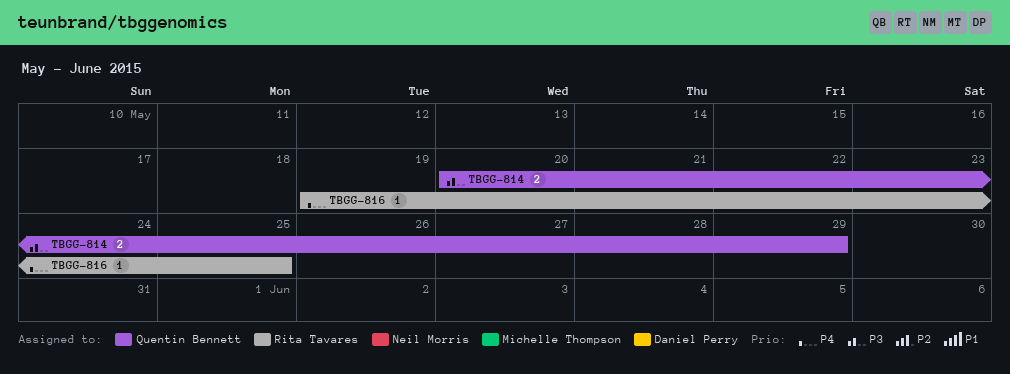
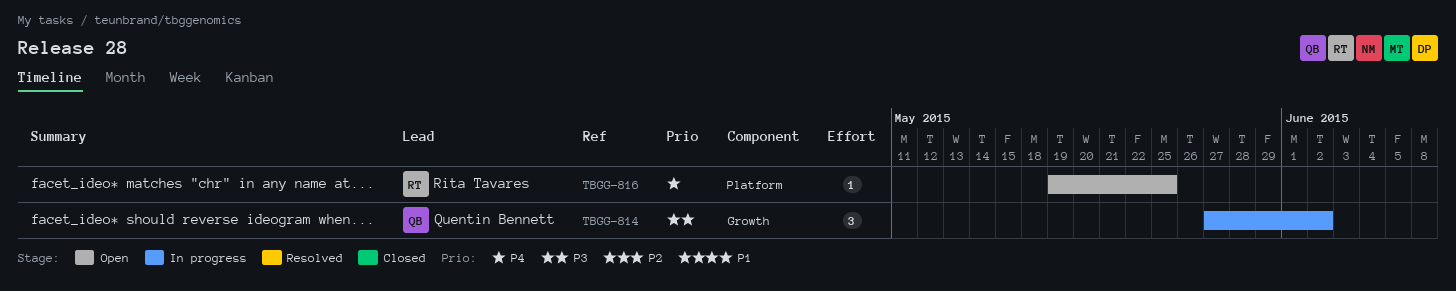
TBGG-814, estimate: 2 -> 3
TBGG-814, start: May 20 -> May 27
TBGG-814, due: May 29 -> Jun 2

